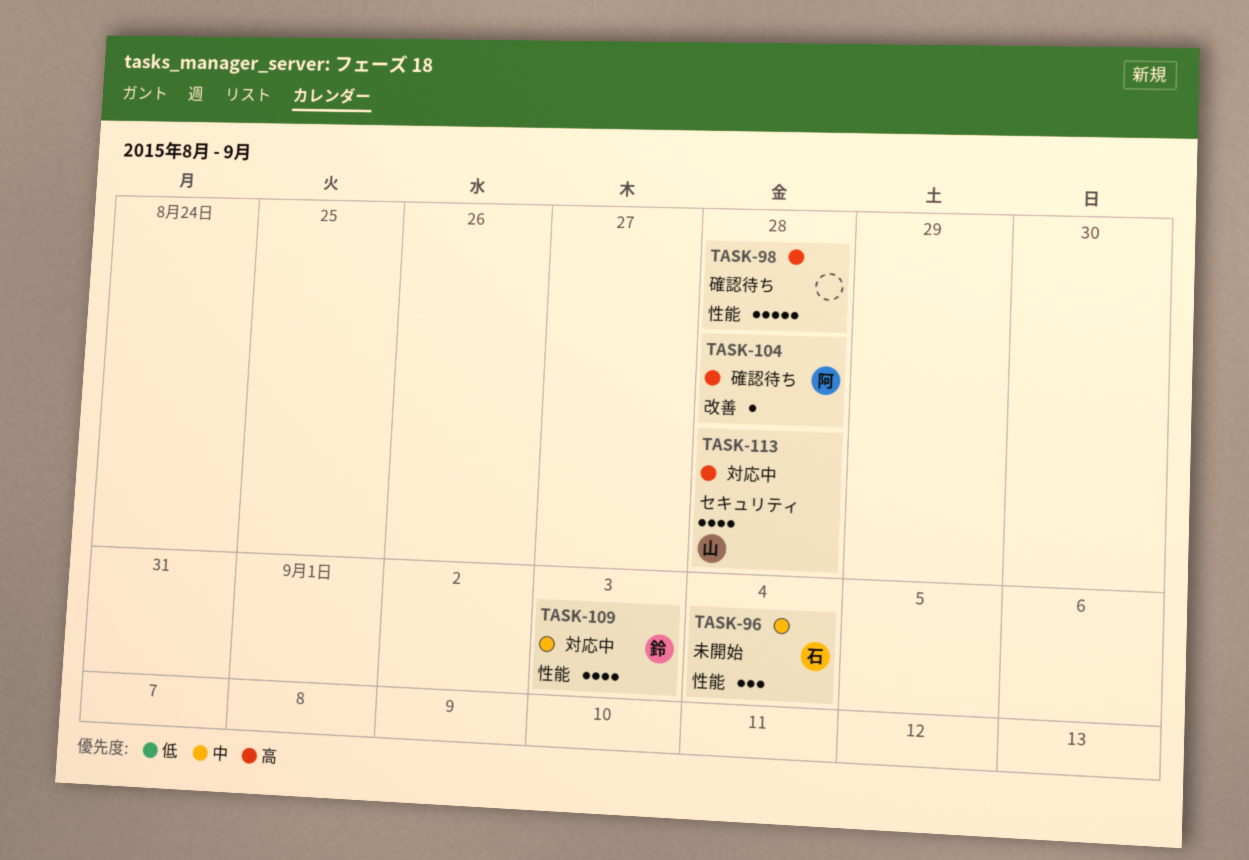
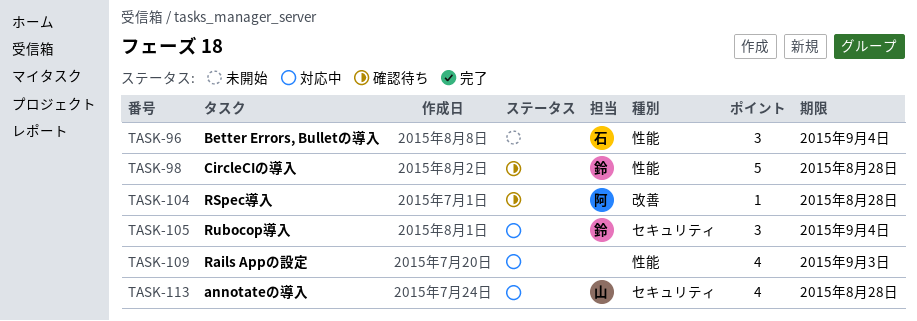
TASK-98, owner: none -> 鈴
TASK-105: none -> present
TASK-109, owner: 鈴 -> none

